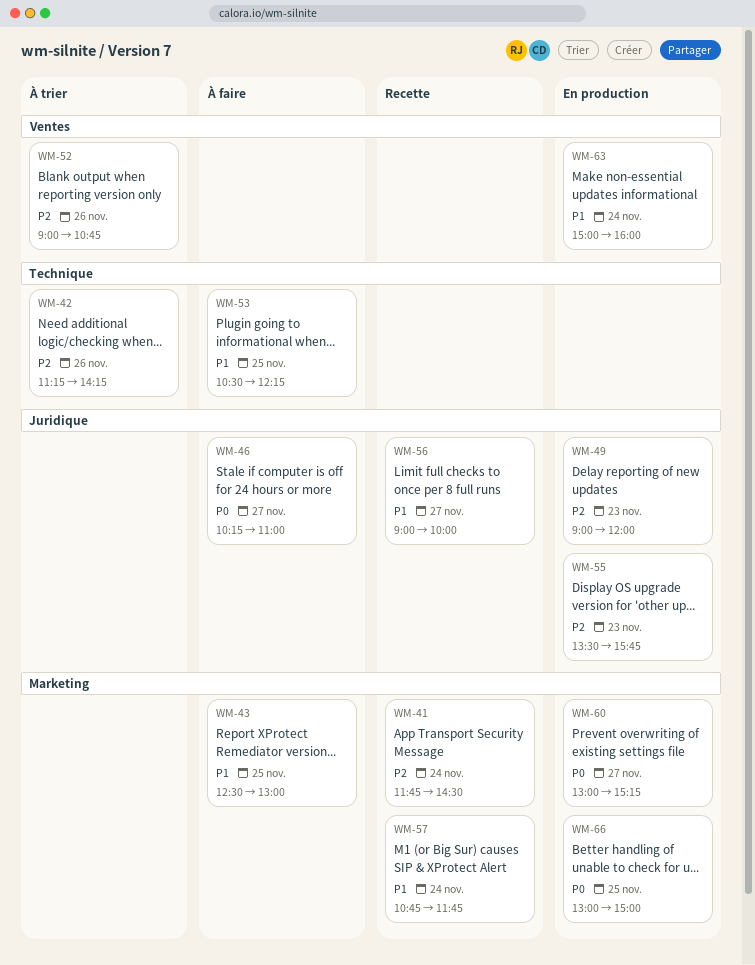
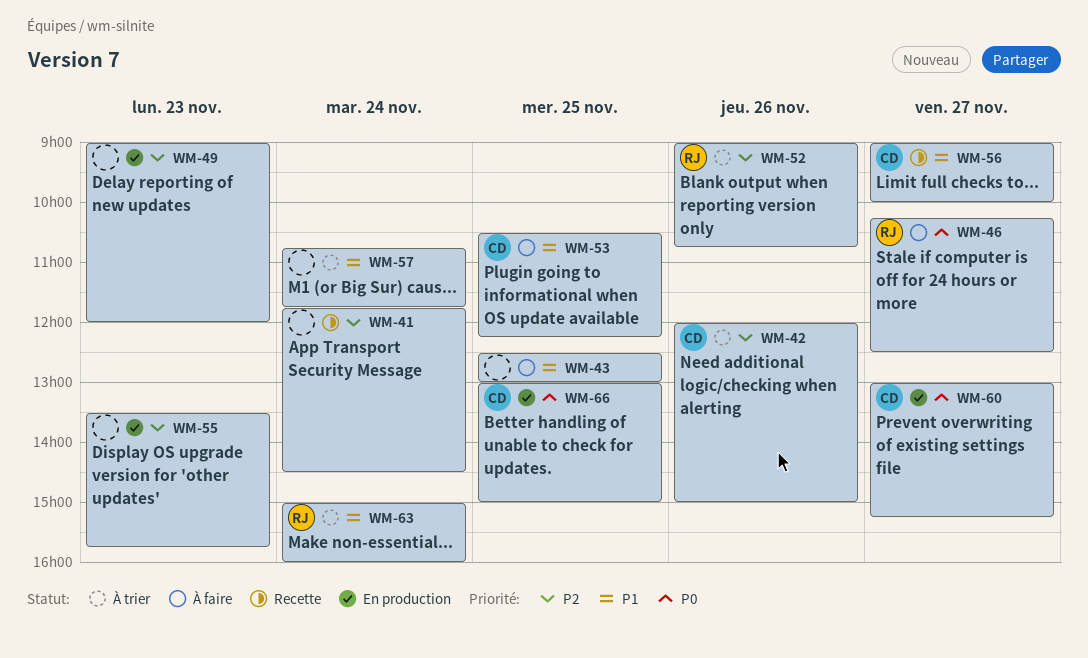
WM-42, begins: 11:15 -> 12:00
WM-42, ends: 14:15 -> 15:00
WM-46, ends: 11:00 -> 12:30
WM-57, status: Recette -> À trier
WM-63, status: En production -> À trier

